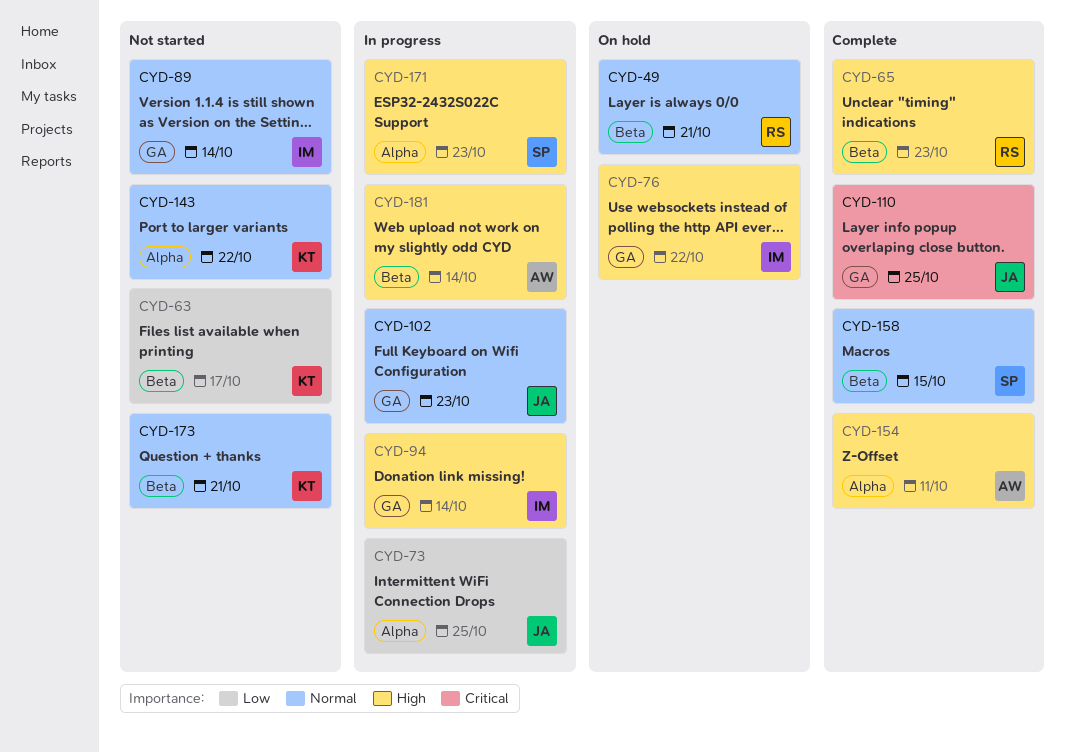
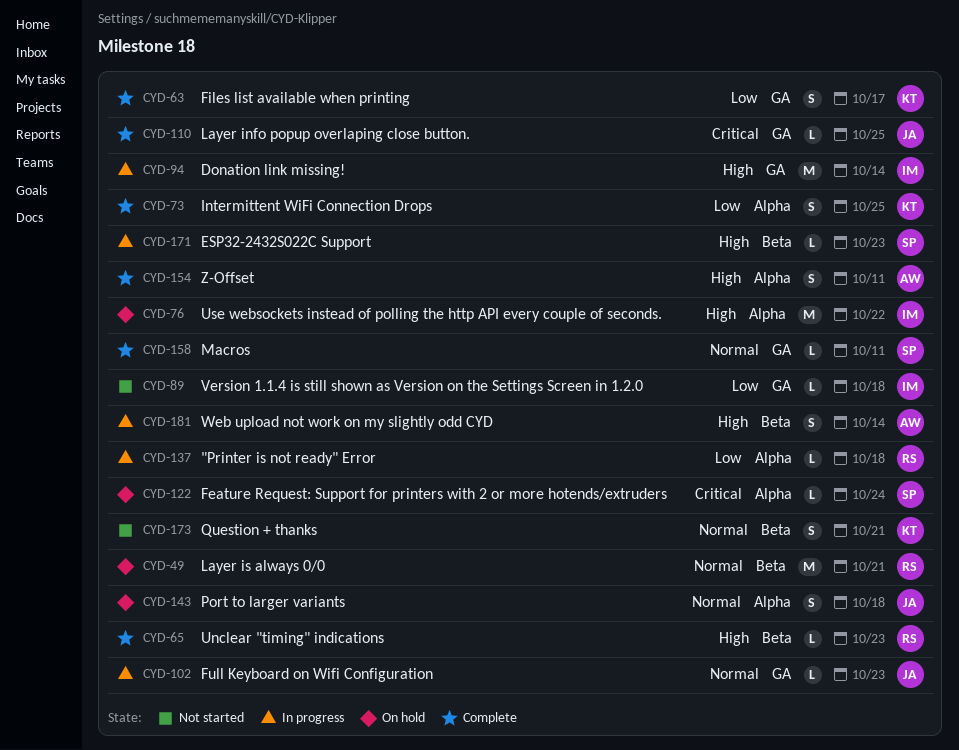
CYD-63, status: Not started -> Complete
CYD-63, label: Beta -> GA
CYD-73, status: In progress -> Complete
CYD-73, owner: JA -> KT
CYD-76, label: GA -> Alpha
CYD-89, priority: Normal -> Low
CYD-89, due: Oct 14 -> Oct 18
CYD-122: none -> present
CYD-137: none -> present
CYD-143, status: Not started -> On hold
CYD-143, owner: KT -> JA
CYD-143, due: Oct 22 -> Oct 18
CYD-158, label: Beta -> GA
CYD-158, due: Oct 15 -> Oct 11
CYD-171, label: Alpha -> Beta

